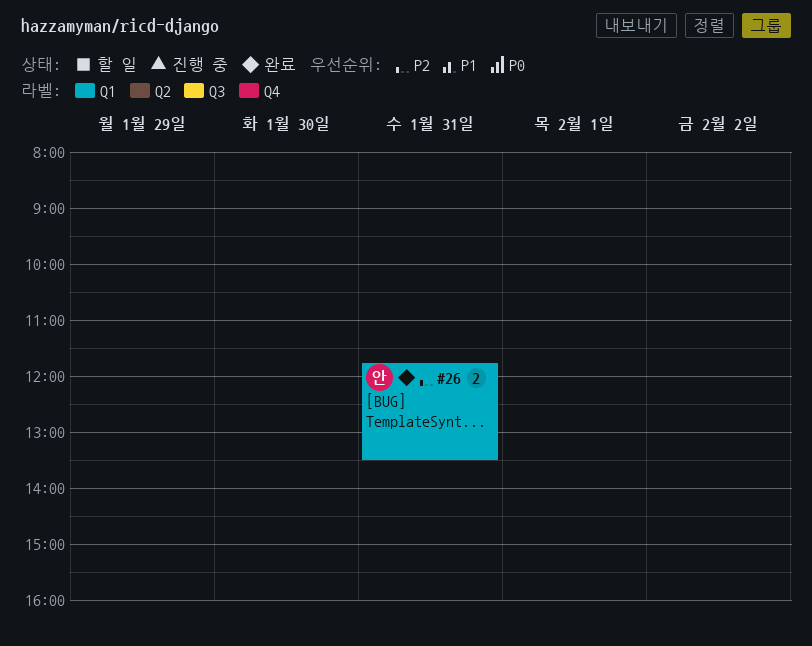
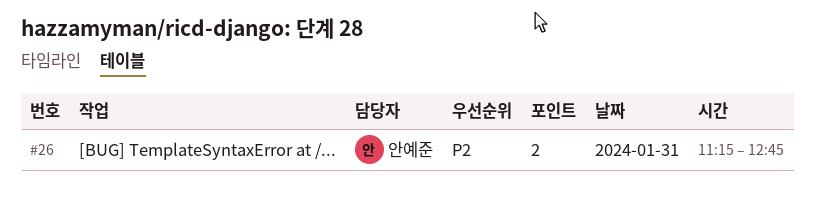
#26, begins: 11:45 -> 11:15
#26, ends: 13:30 -> 12:45

